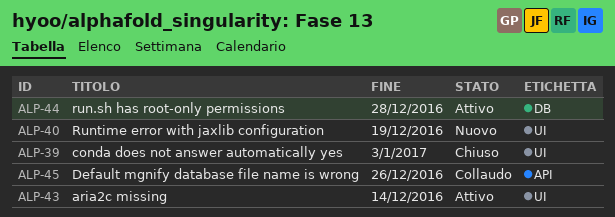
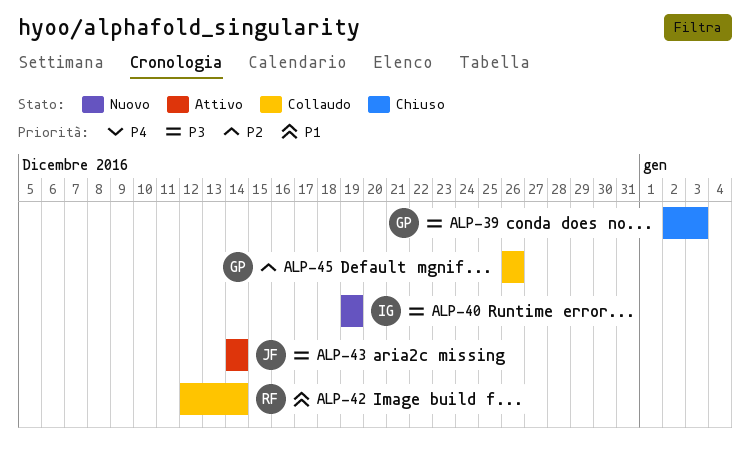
ALP-42: none -> present
ALP-44: present -> none

